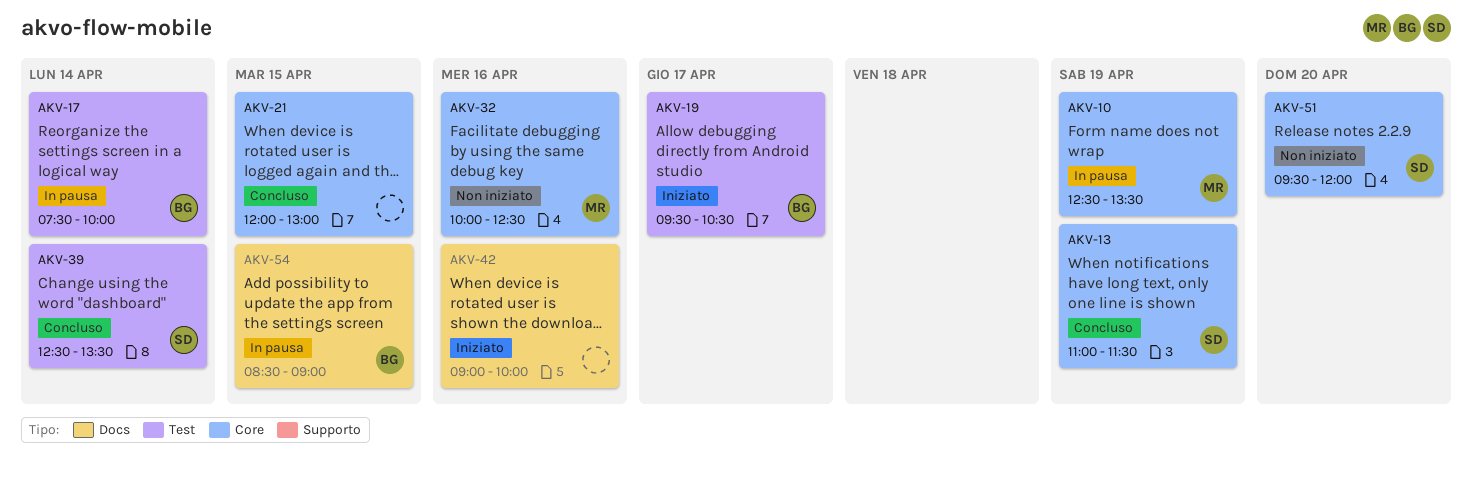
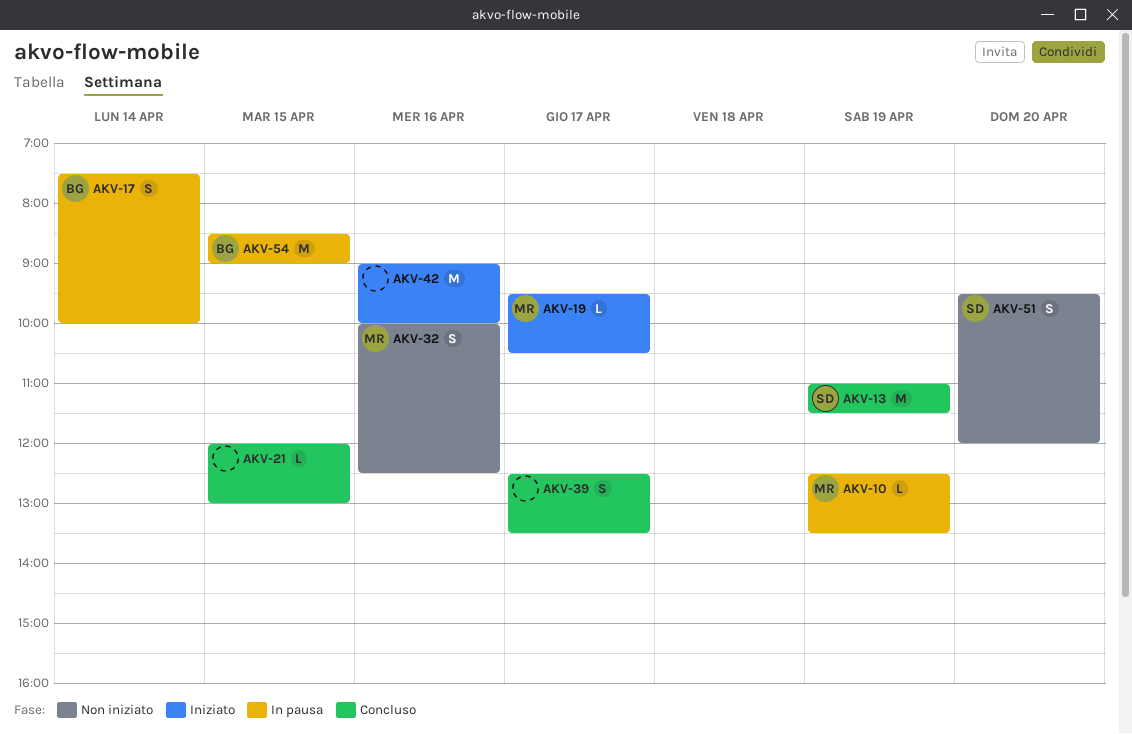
AKV-19, owner: BG -> MR
AKV-39, owner: SD -> none
AKV-39, day: Apr 14 -> Apr 17

